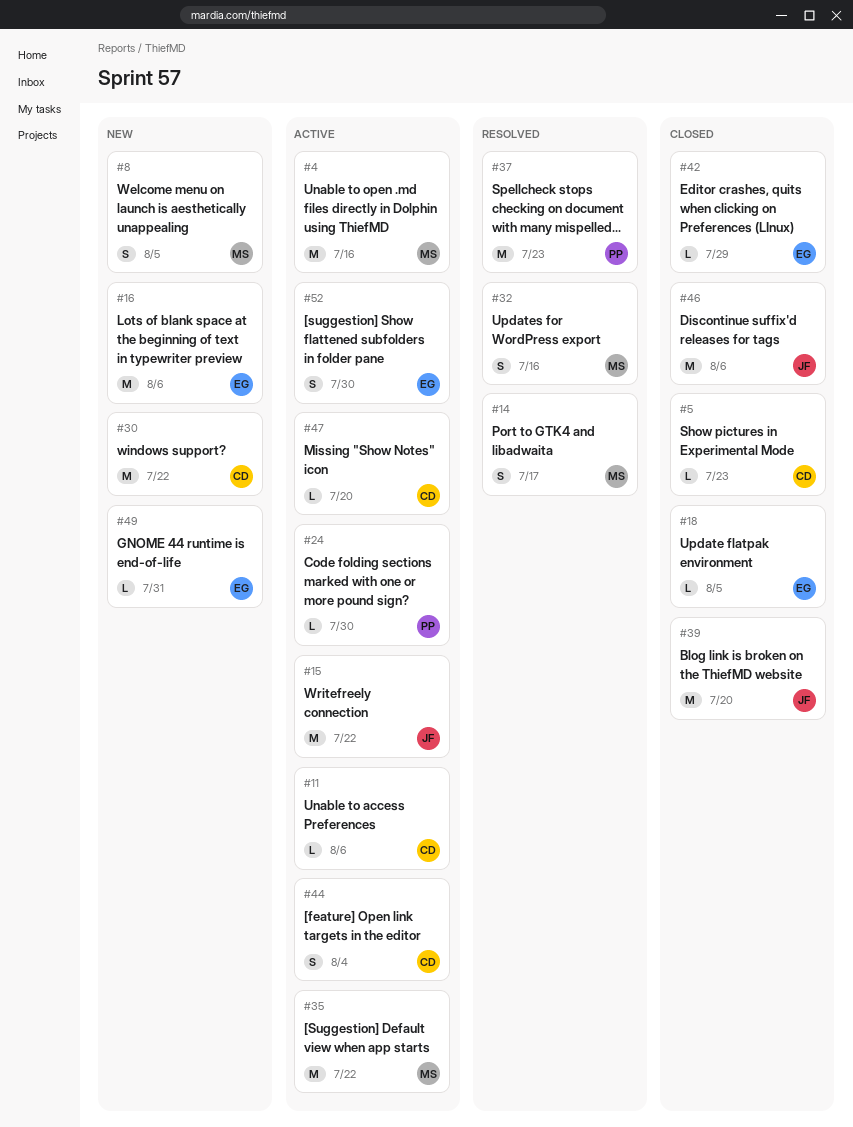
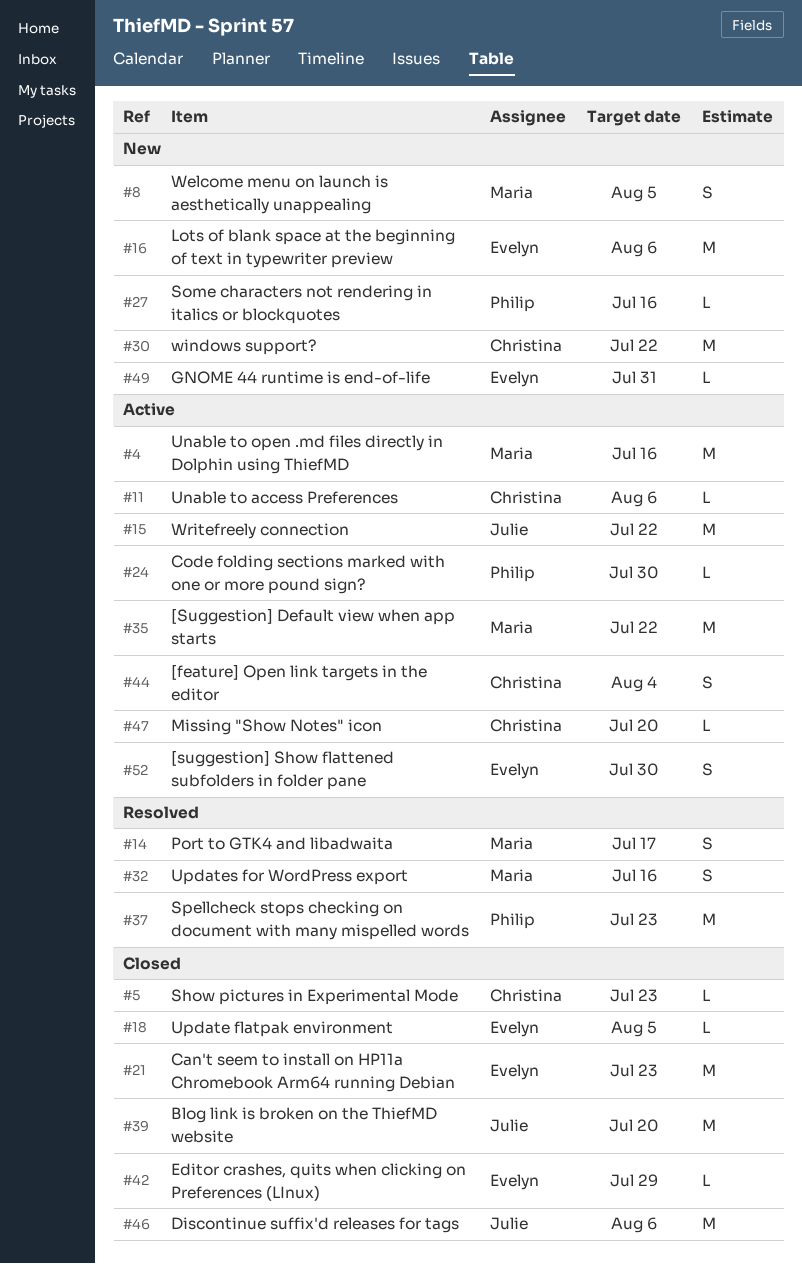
#21: none -> present
#27: none -> present

